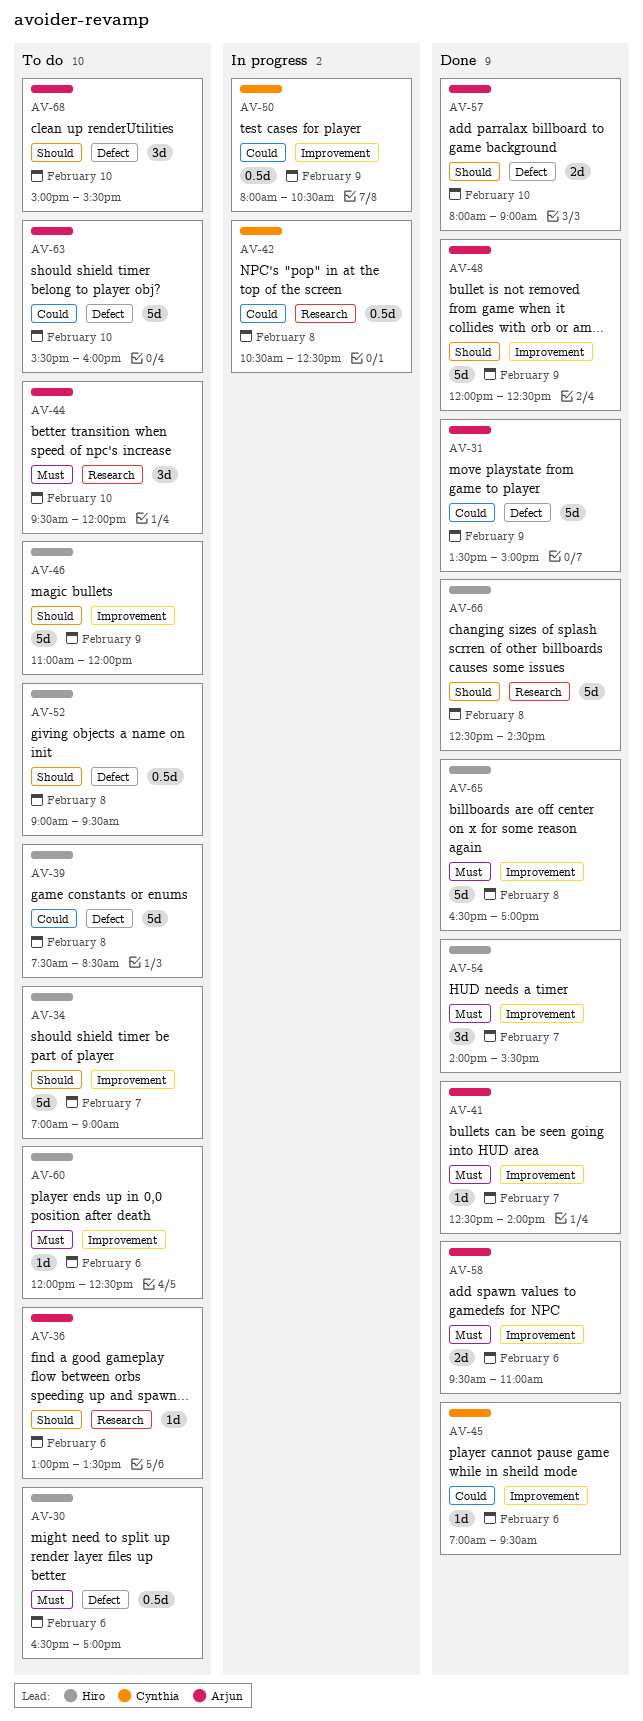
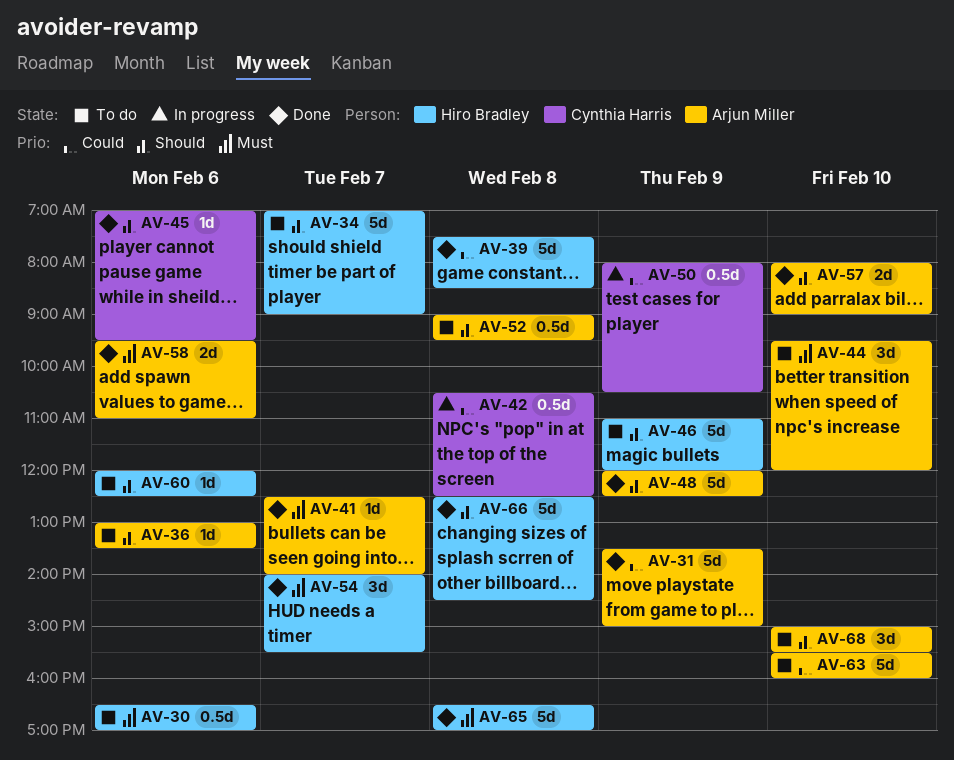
AV-39, status: To do -> Done
AV-45, priority: Could -> Should
AV-52, owner: Hiro Bradley -> Arjun Miller
AV-60, priority: Must -> Should

